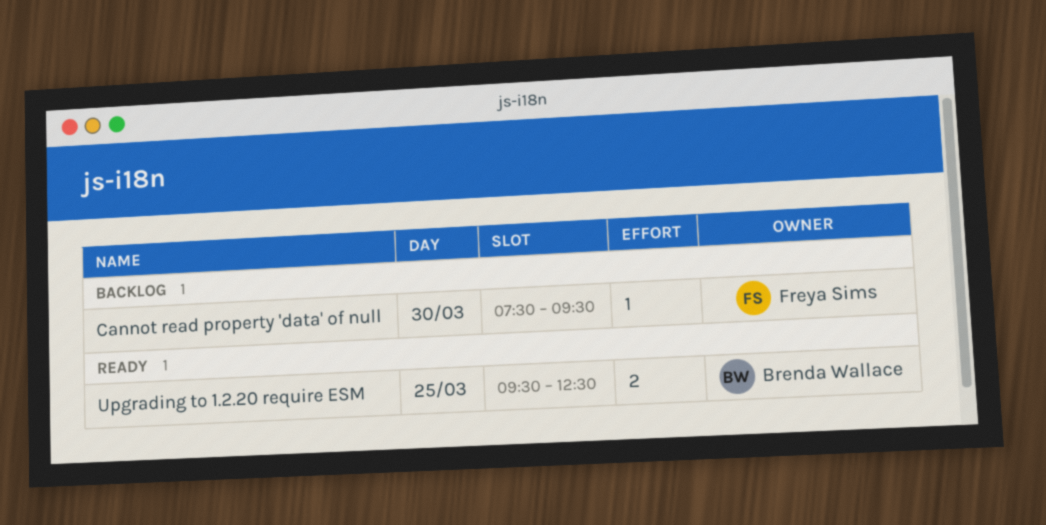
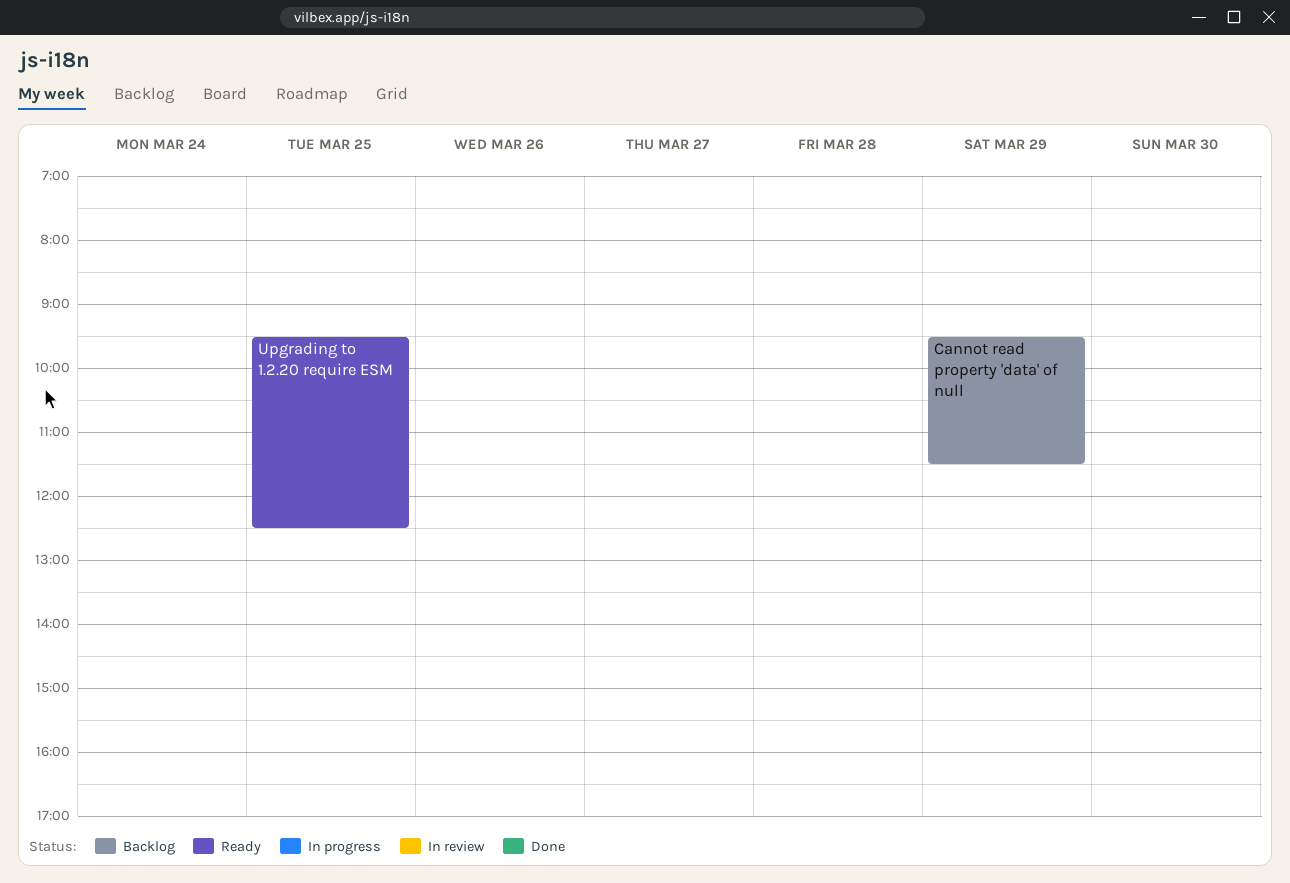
Cannot read property 'data' of null, day: Mar 30 -> Mar 29
Cannot read property 'data' of null, begins: 07:30 -> 09:30
Cannot read property 'data' of null, ends: 09:30 -> 11:30

